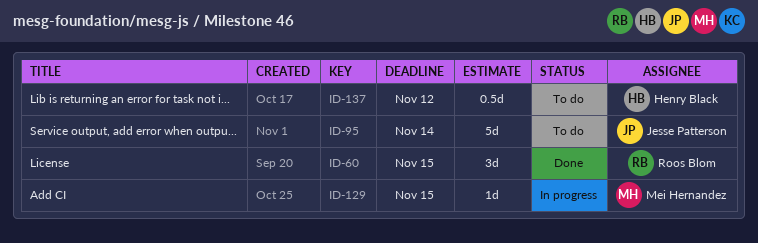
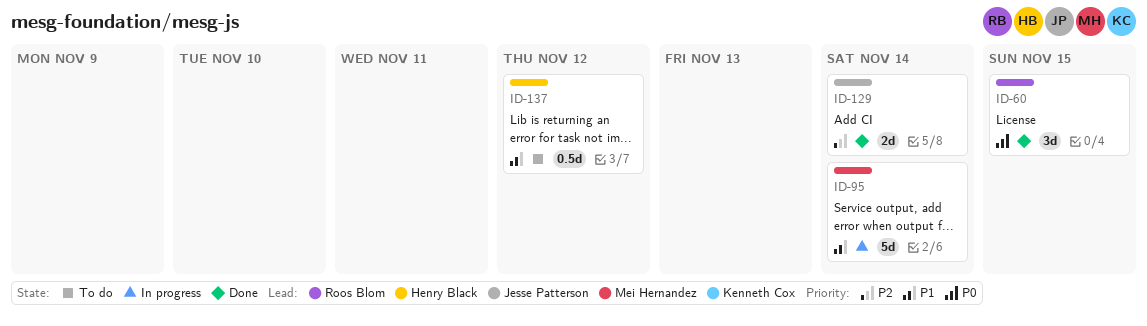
ID-95, status: To do -> In progress
ID-95, owner: Jesse Patterson -> Mei Hernandez
ID-129, status: In progress -> Done
ID-129, owner: Mei Hernandez -> Jesse Patterson
ID-129, estimate: 1d -> 2d
ID-129, due: Nov 15 -> Nov 14

